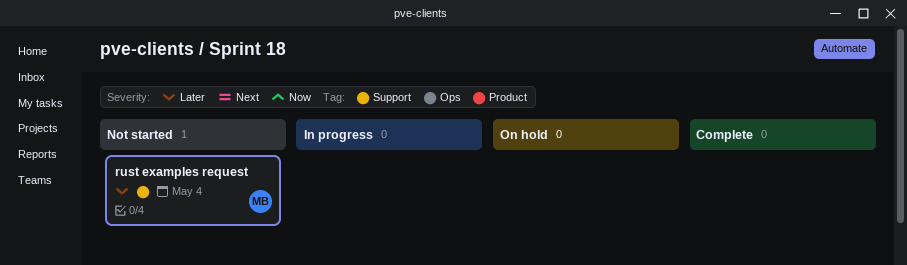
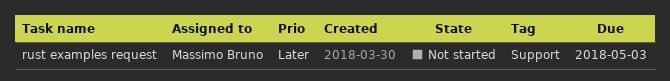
rust examples request, due: May 4 -> May 3

